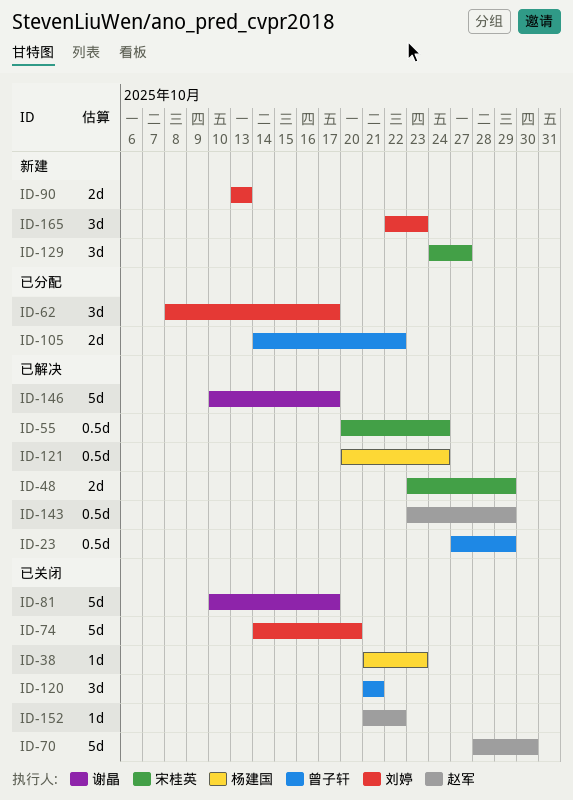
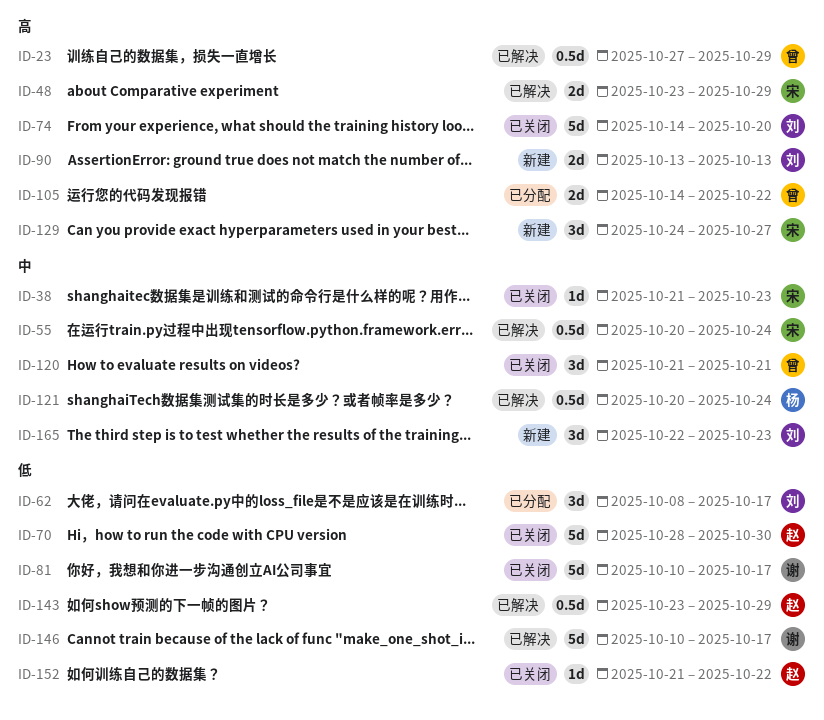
ID-38, owner: 杨建国 -> 宋桂英

